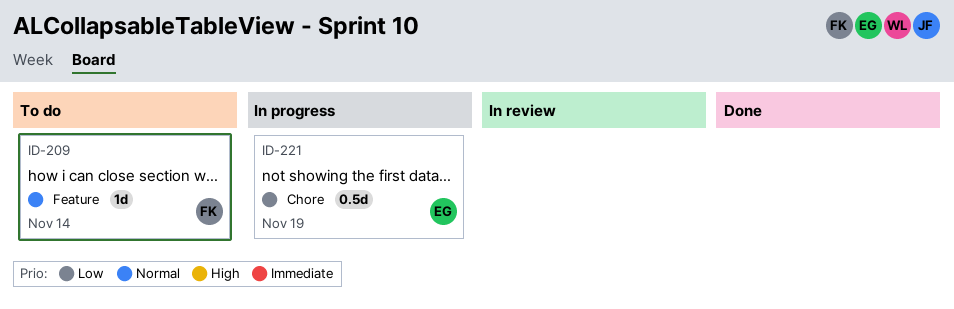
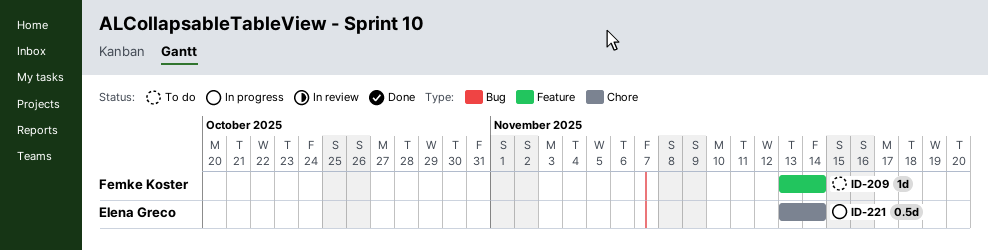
ID-221, due: Nov 19 -> Nov 14

